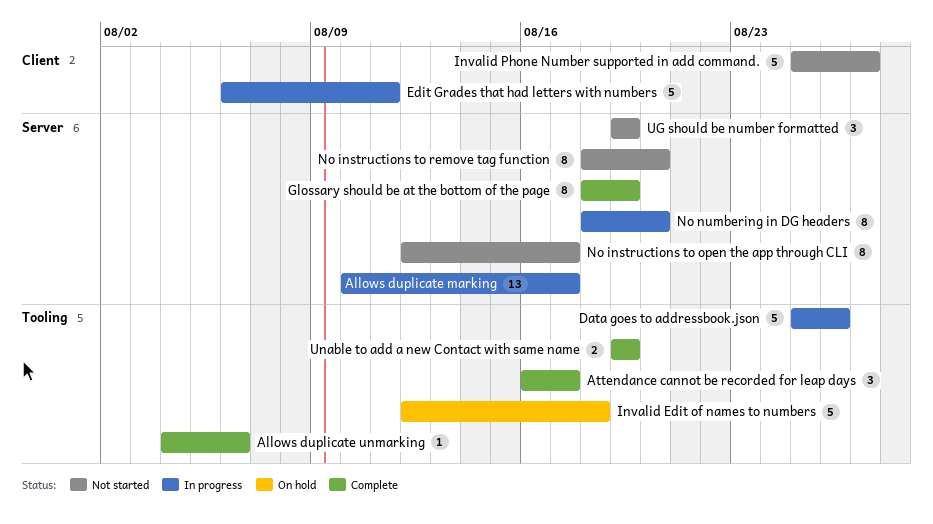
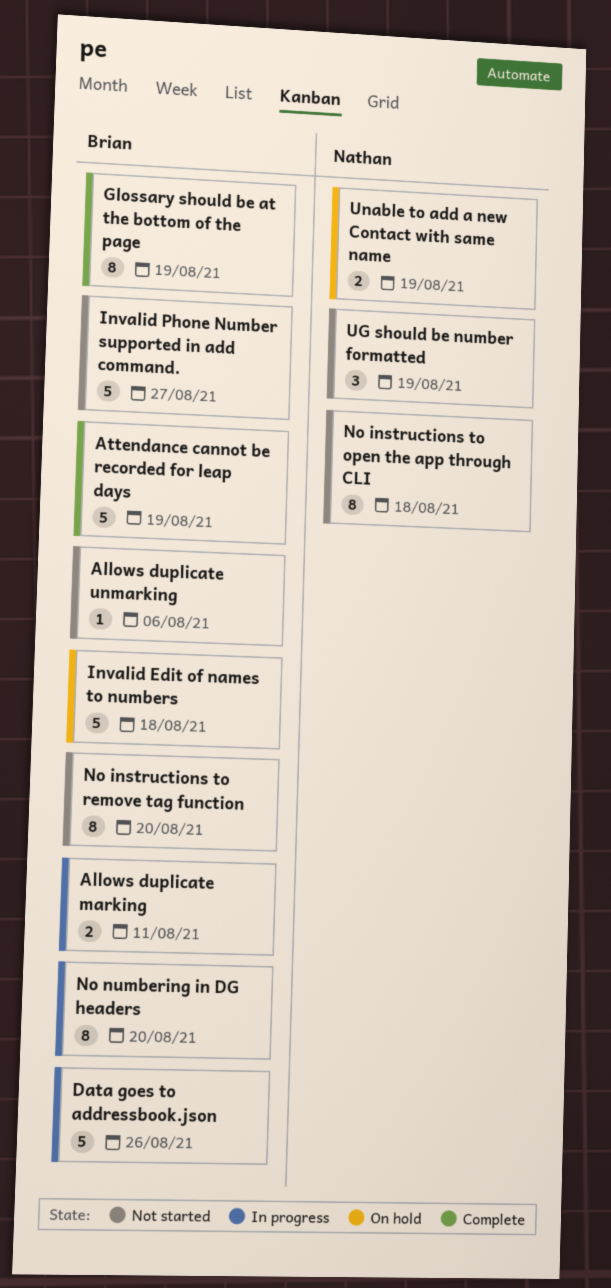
Allows duplicate marking, estimate: 13 -> 2
Allows duplicate marking, due: Aug 17 -> Aug 11
Allows duplicate unmarking, status: Complete -> Not started
Attendance cannot be recorded for leap days, estimate: 3 -> 5
Attendance cannot be recorded for leap days, due: Aug 17 -> Aug 19
Edit Grades that had letters with numbers: present -> none
No instructions to open the app through CLI, due: Aug 17 -> Aug 18
Unable to add a new Contact with same name, status: Complete -> On hold

